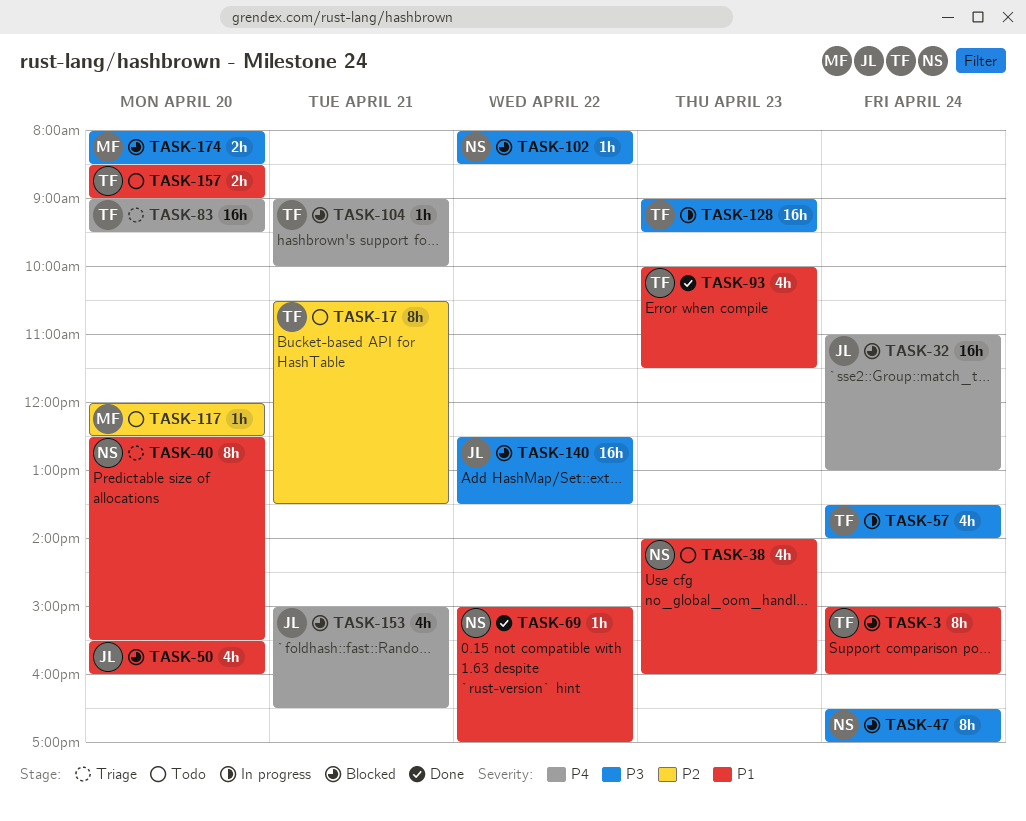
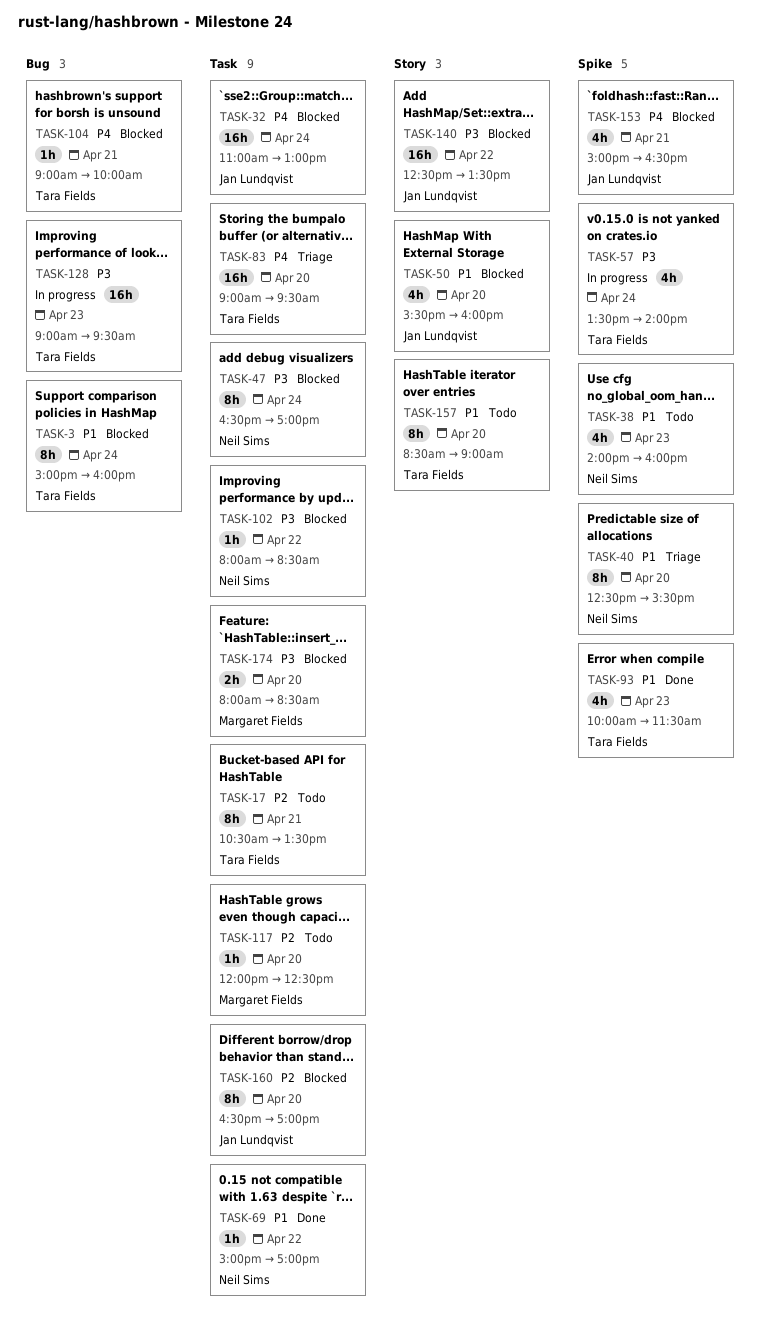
TASK-157, estimate: 2h -> 8h
TASK-160: none -> present

